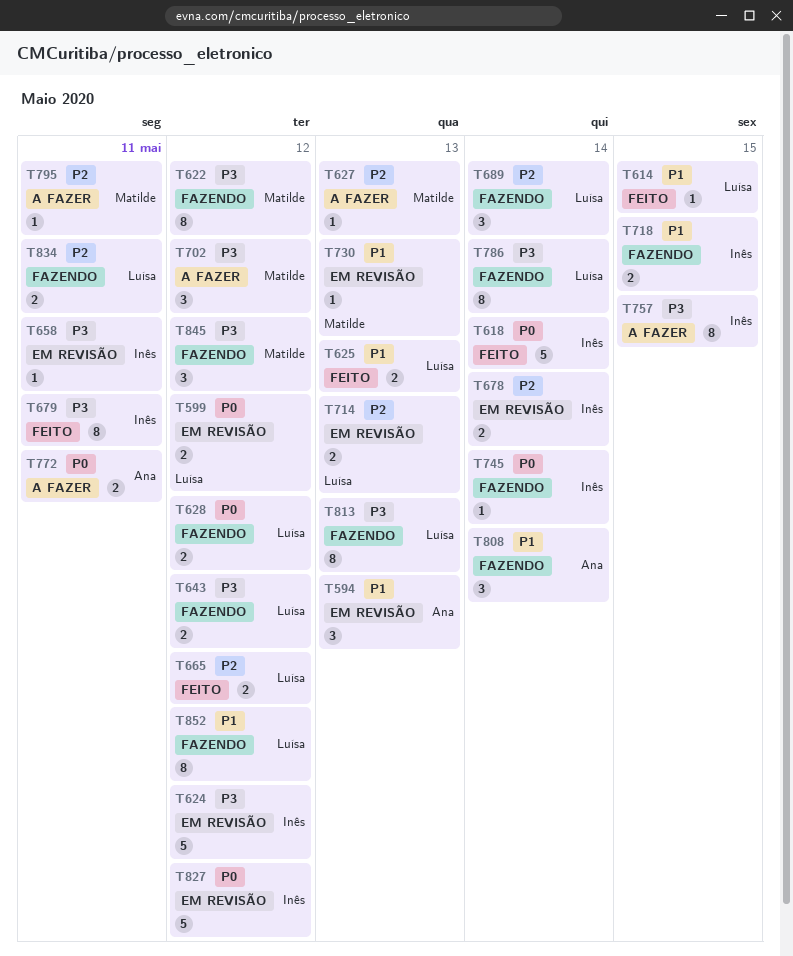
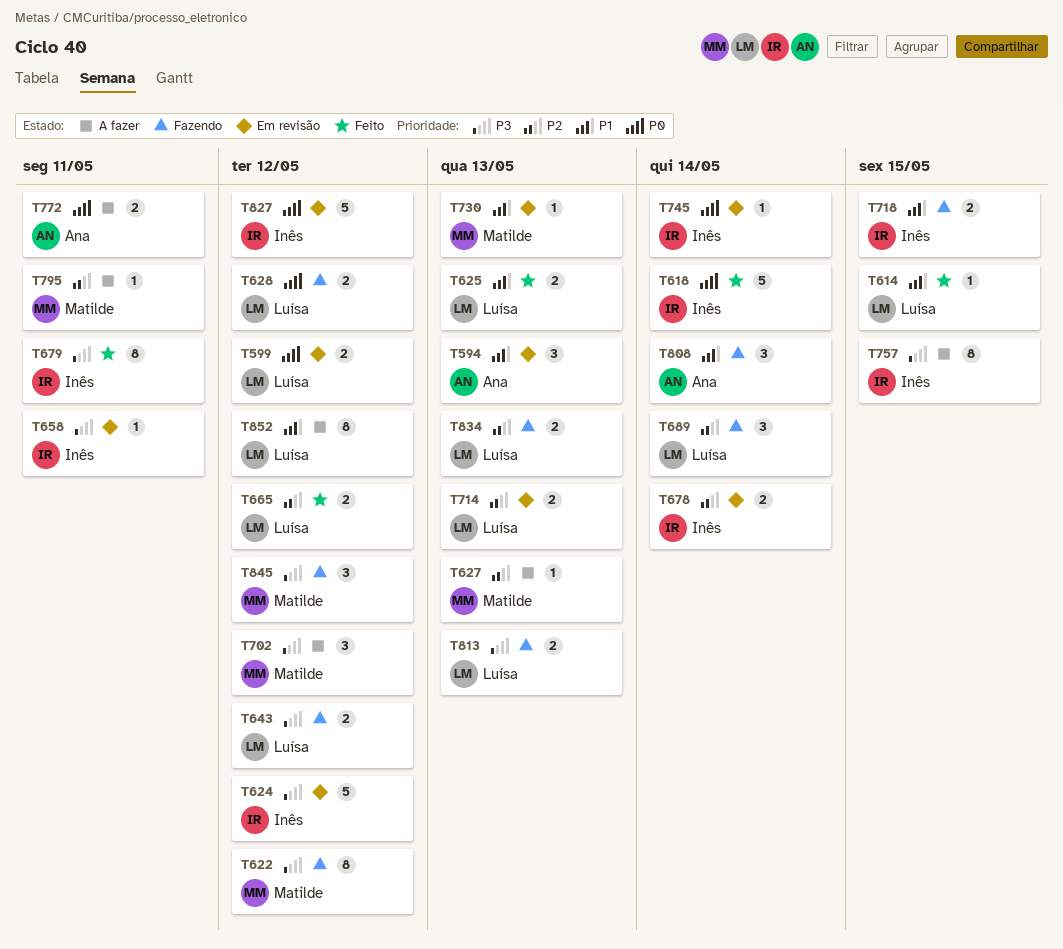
T745, status: Fazendo -> Em revisão
T786: present -> none
T813, estimate: 8 -> 2
T834, due: May 11 -> May 13
T852, status: Fazendo -> A fazer

